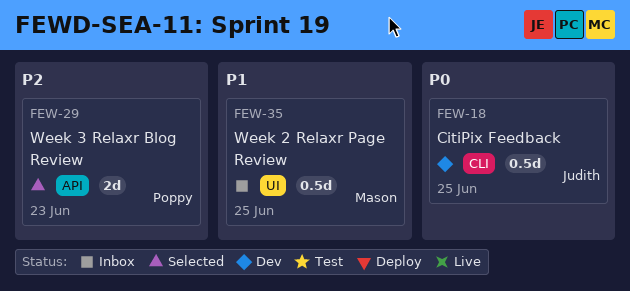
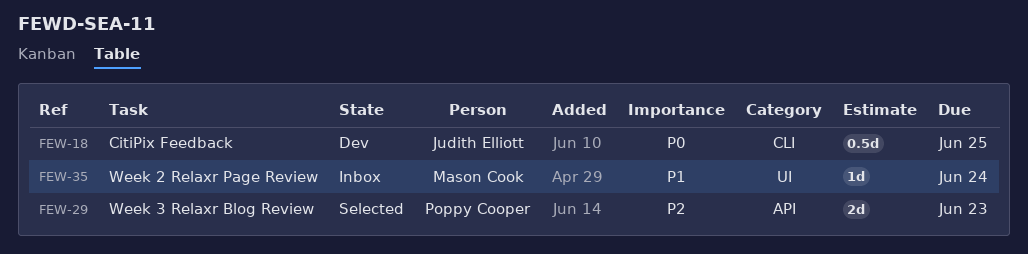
FEW-35, estimate: 0.5d -> 1d
FEW-35, due: Jun 25 -> Jun 24

